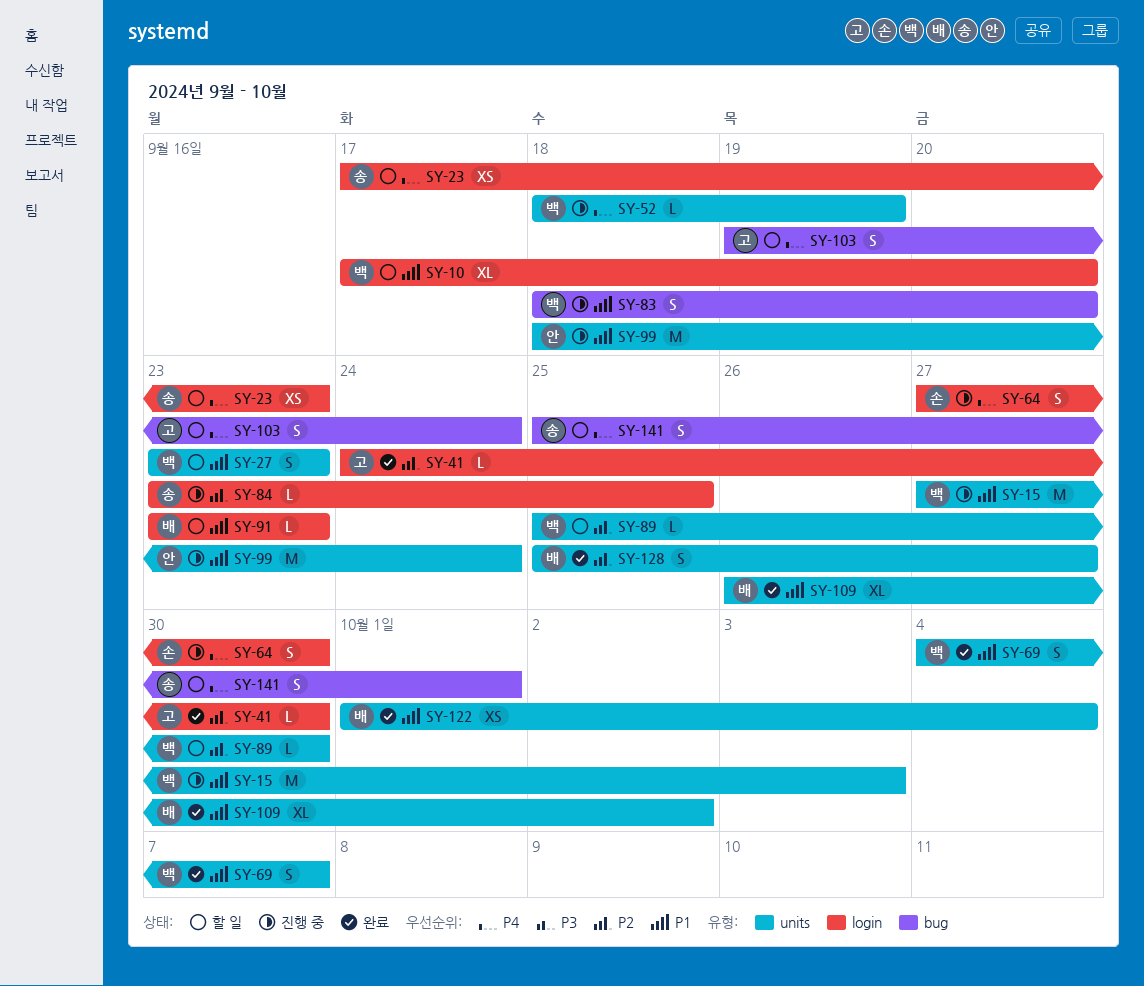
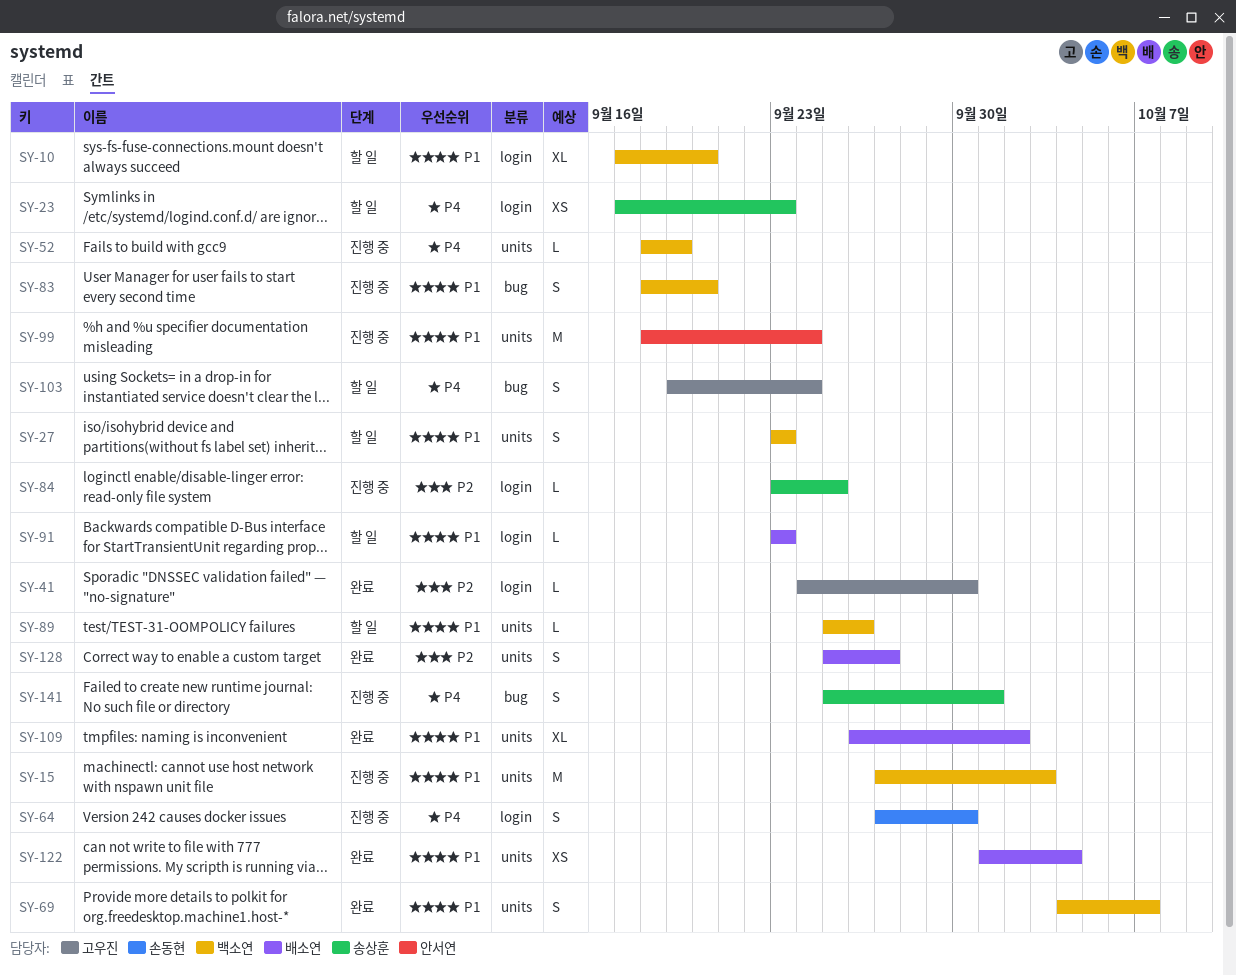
SY-89, priority: P2 -> P1
SY-89, due: Sep 30 -> Sep 26
SY-141, status: 할 일 -> 진행 중

